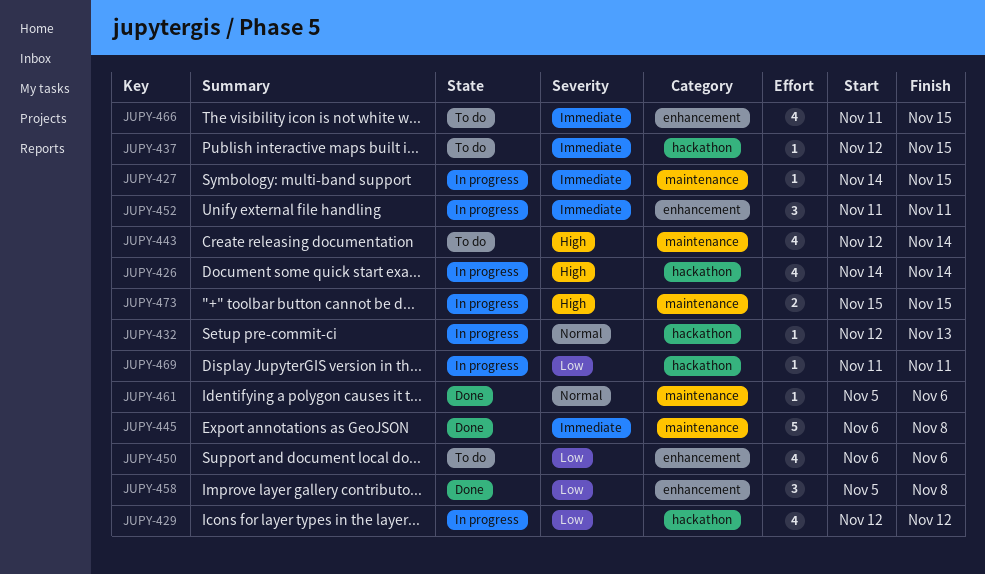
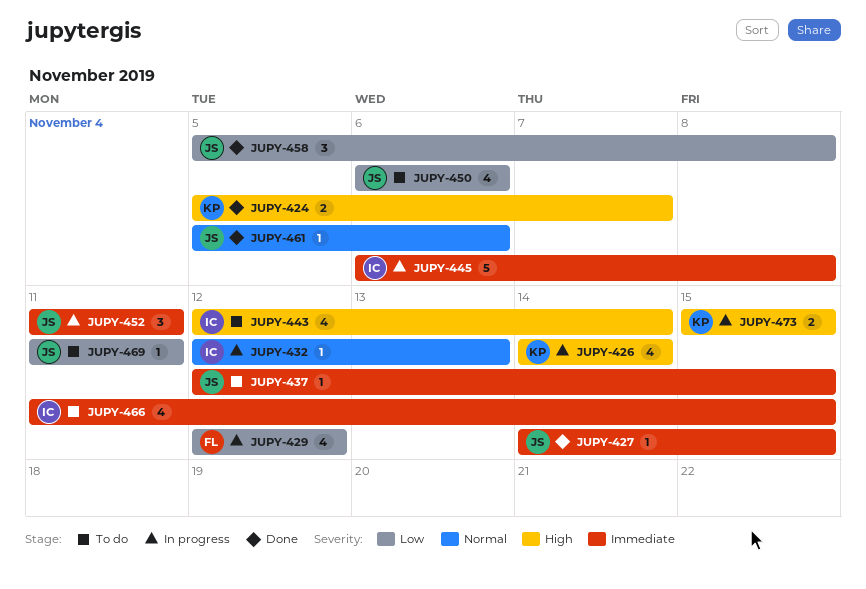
JUPY-424: none -> present
JUPY-427, status: In progress -> Done
JUPY-445, status: Done -> In progress
JUPY-469, status: In progress -> To do

